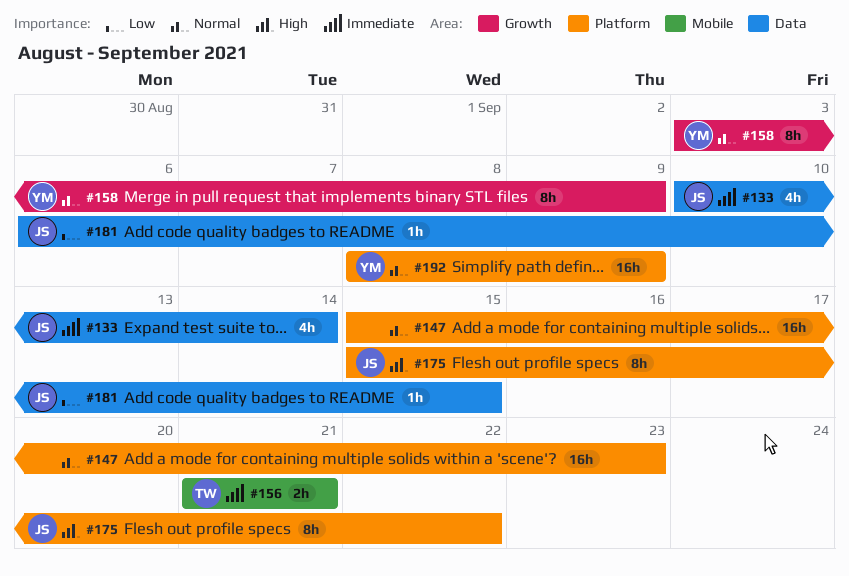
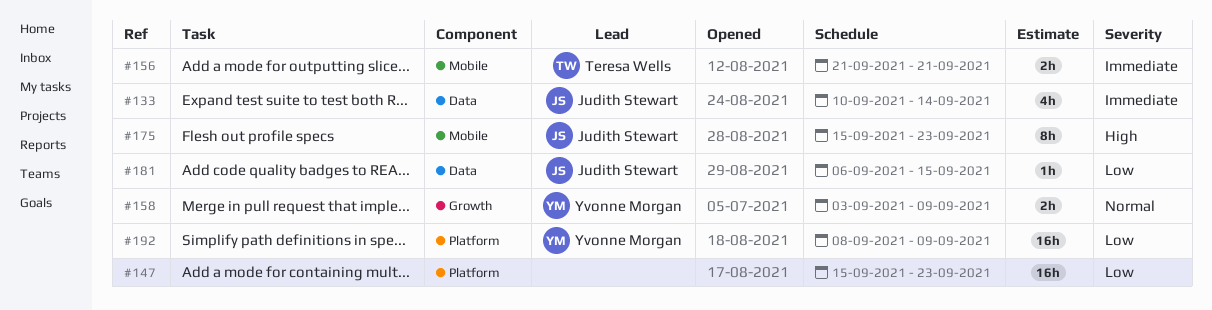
#147, priority: Normal -> Low
#158, estimate: 8h -> 2h
#175, label: Platform -> Mobile
#175, due: Sep 22 -> Sep 23
#192, priority: Normal -> Low

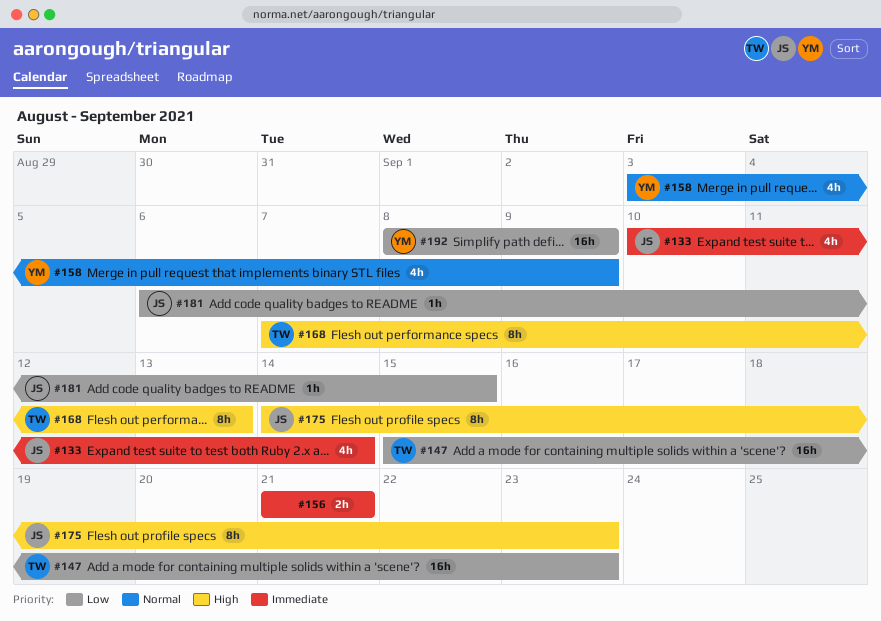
#147, owner: none -> Teresa Wells
#156, owner: Teresa Wells -> none
#158, estimate: 2h -> 4h
#168: none -> present
#175, start: Sep 15 -> Sep 14

